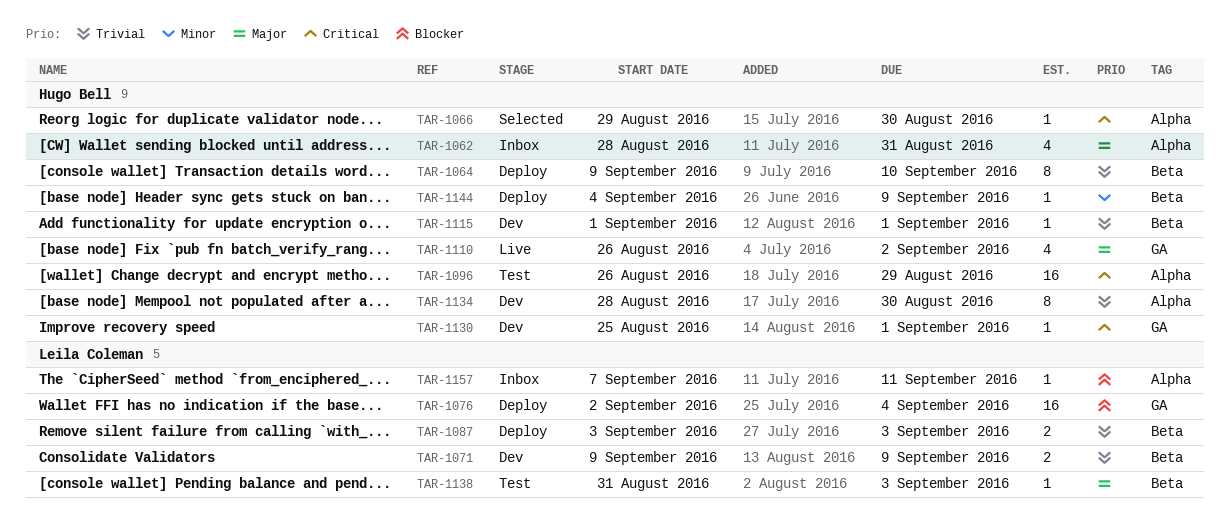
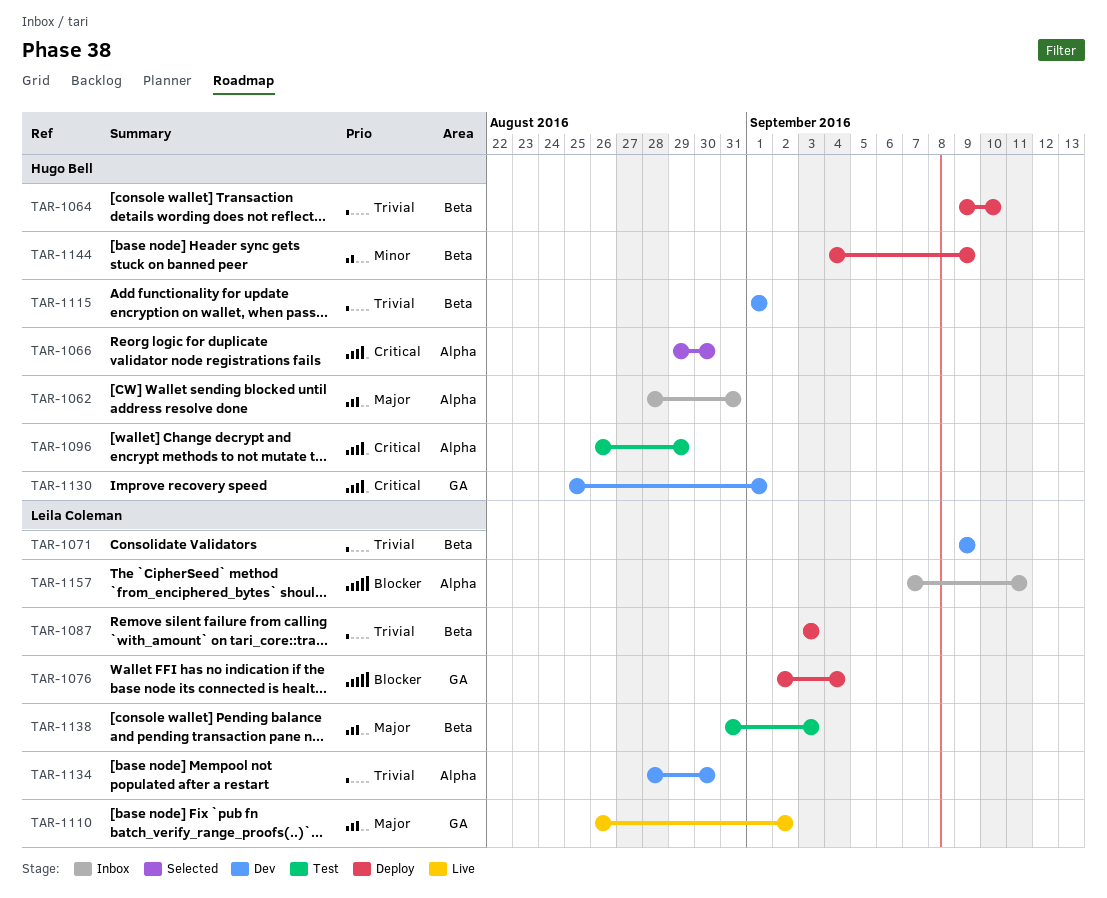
TAR-1110, owner: Hugo Bell -> Leila Coleman
TAR-1134, owner: Hugo Bell -> Leila Coleman

